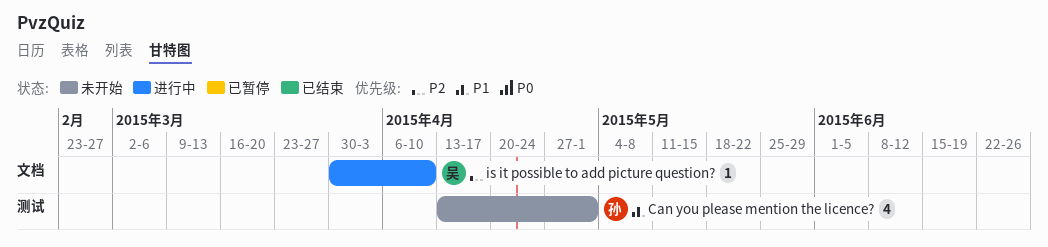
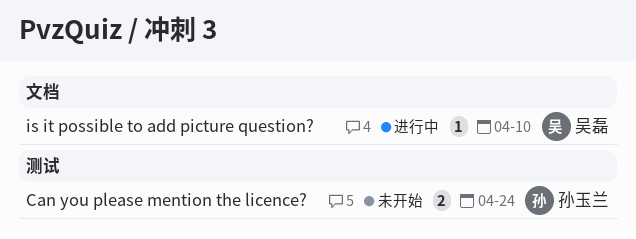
Can you please mention the licence?, estimate: 4 -> 2
Can you please mention the licence?, due: May 1 -> Apr 24

